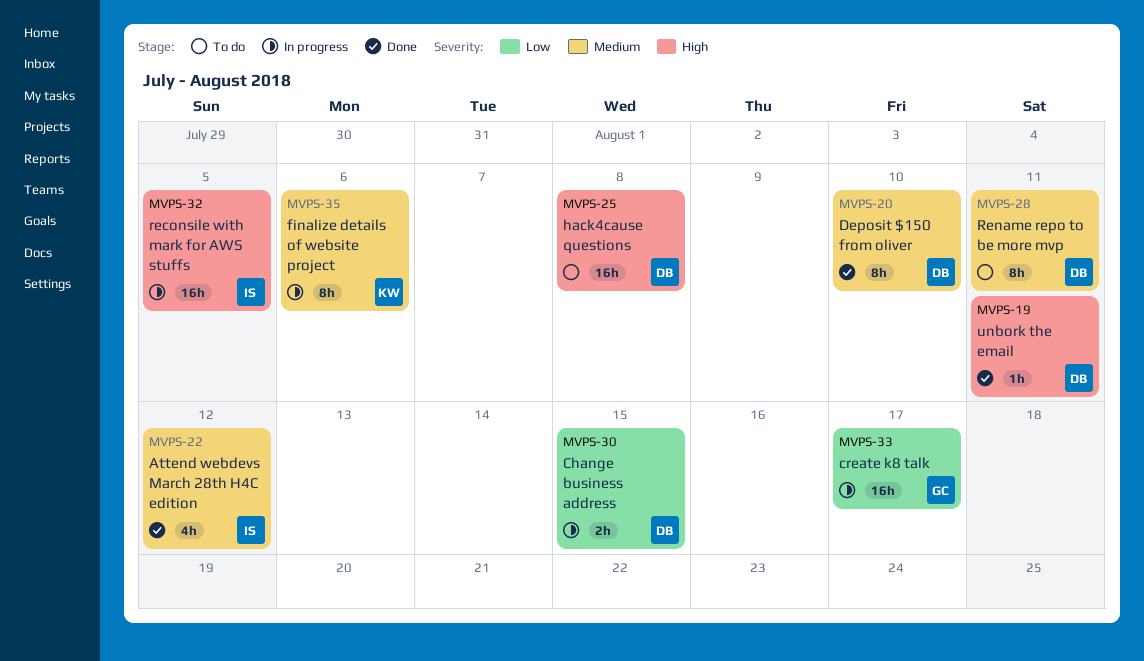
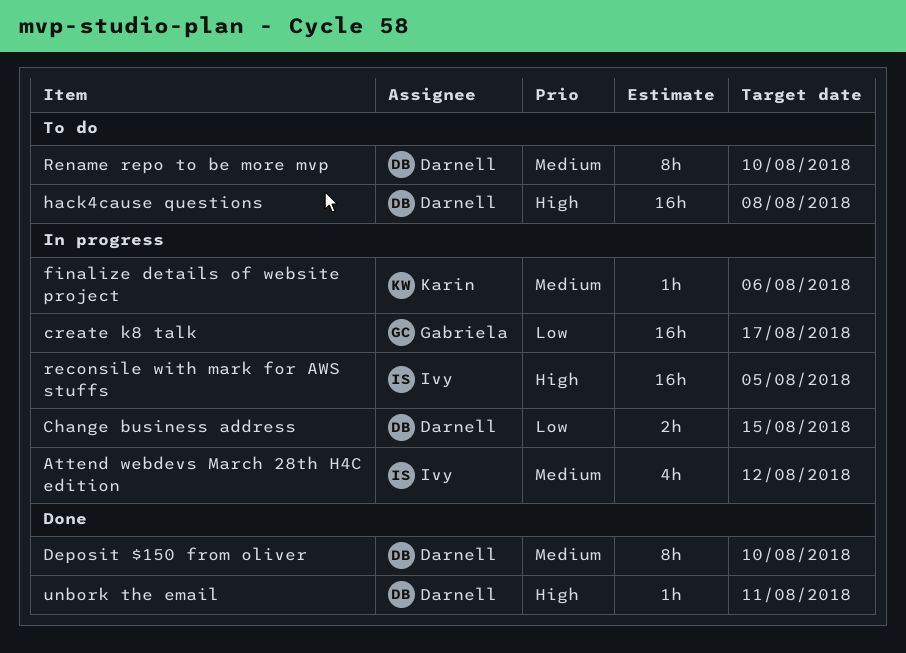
Attend webdevs March 28th H4C edition, status: Done -> In progress
finalize details of website project, estimate: 8h -> 1h
Rename repo to be more mvp, due: Aug 11 -> Aug 10

